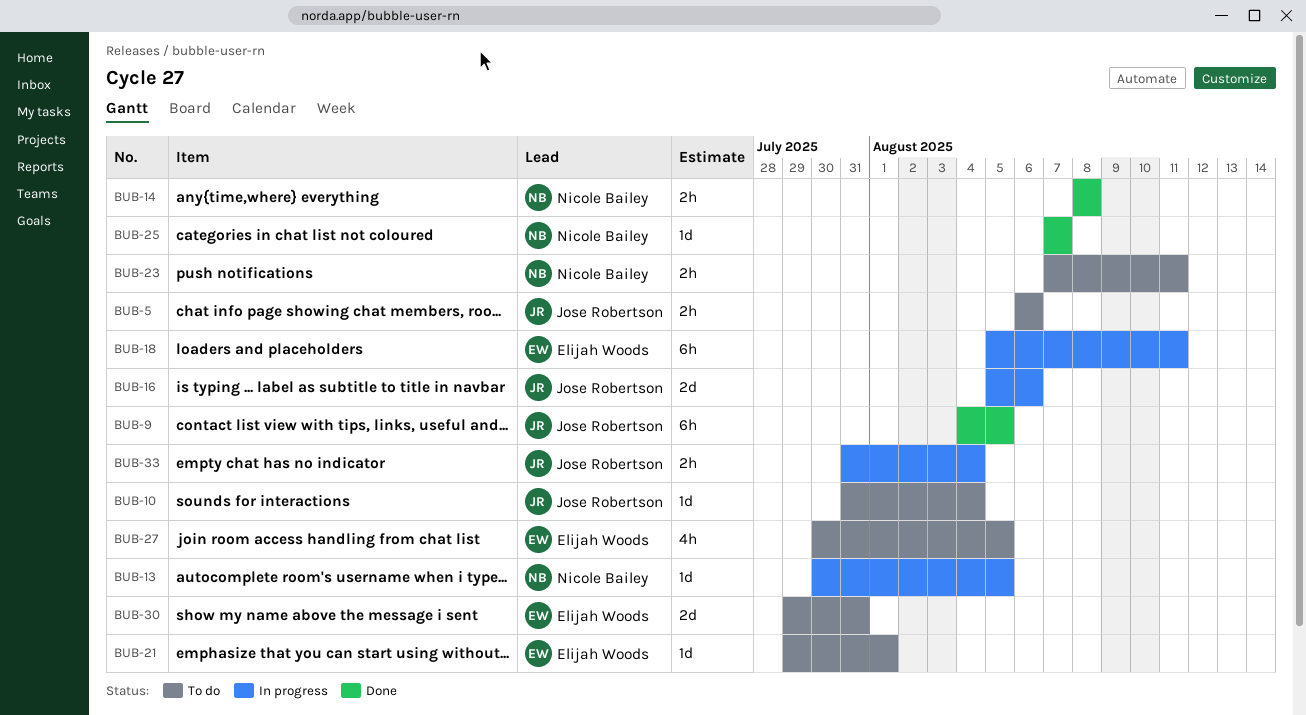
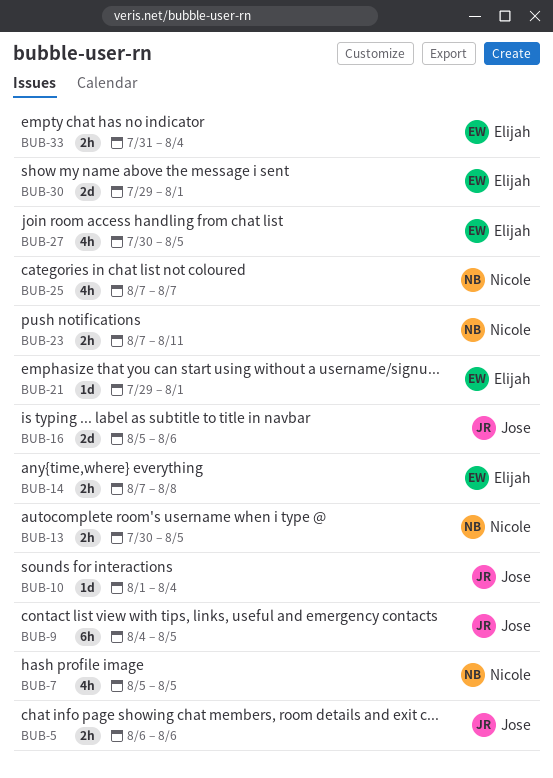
BUB-7: none -> present
BUB-10, start: Jul 31 -> Aug 1
BUB-13, estimate: 1d -> 2h
BUB-14, owner: Nicole Bailey -> Elijah Woods
BUB-14, start: Aug 8 -> Aug 7
BUB-18: present -> none
BUB-25, estimate: 1d -> 4h
BUB-30, due: Jul 31 -> Aug 1
BUB-33, owner: Jose Robertson -> Elijah Woods

